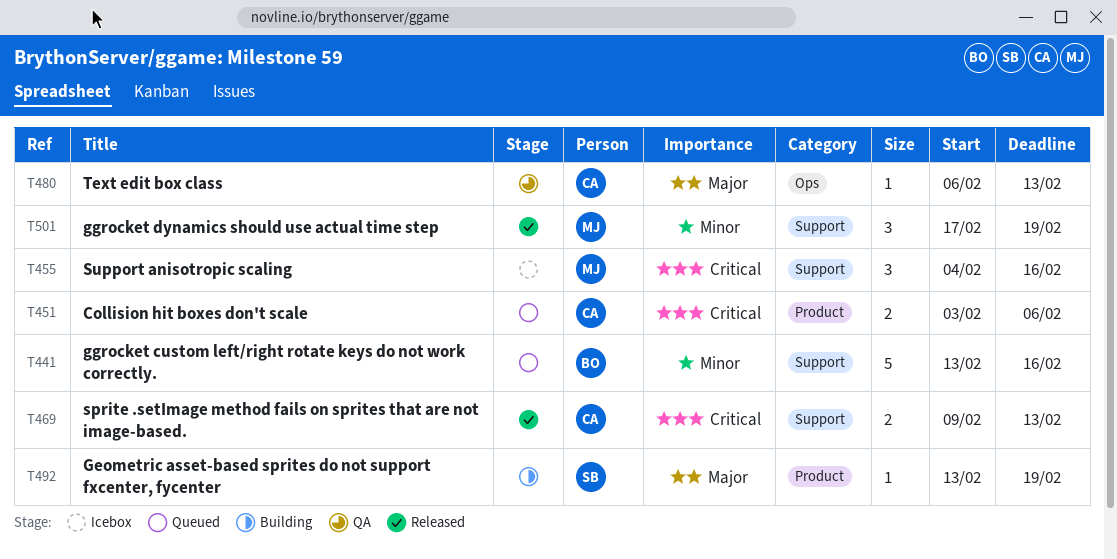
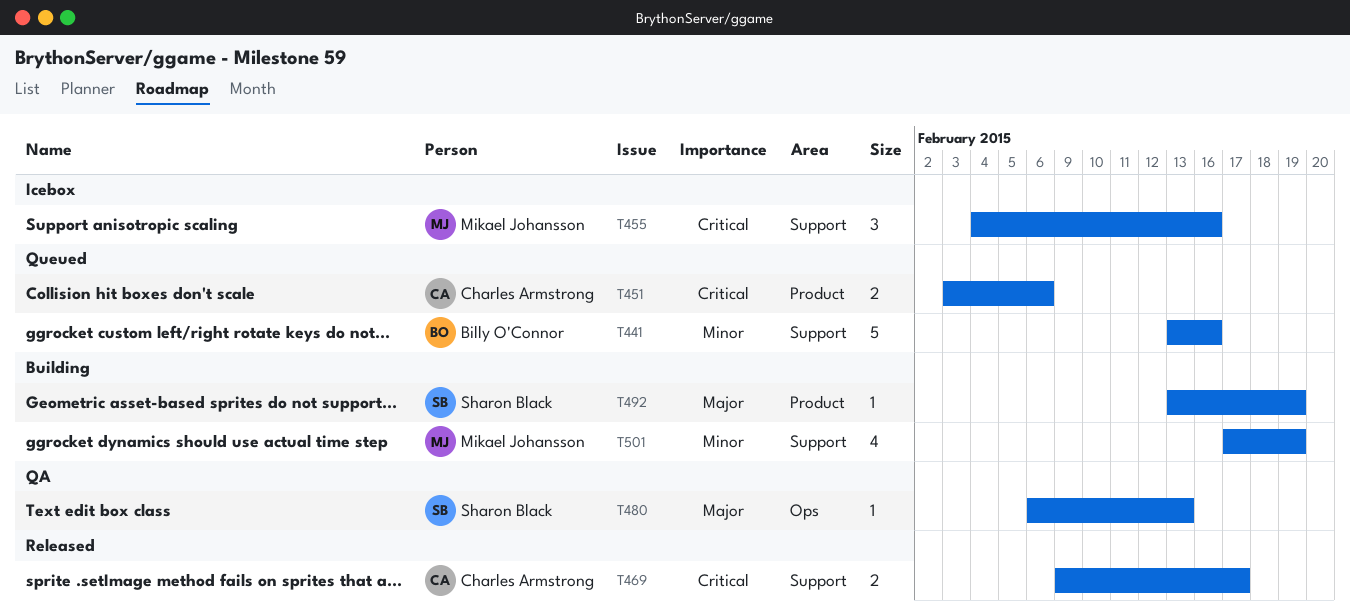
T469, due: Feb 13 -> Feb 17
T480, owner: Charles Armstrong -> Sharon Black
T501, status: Released -> Building
T501, estimate: 3 -> 4

